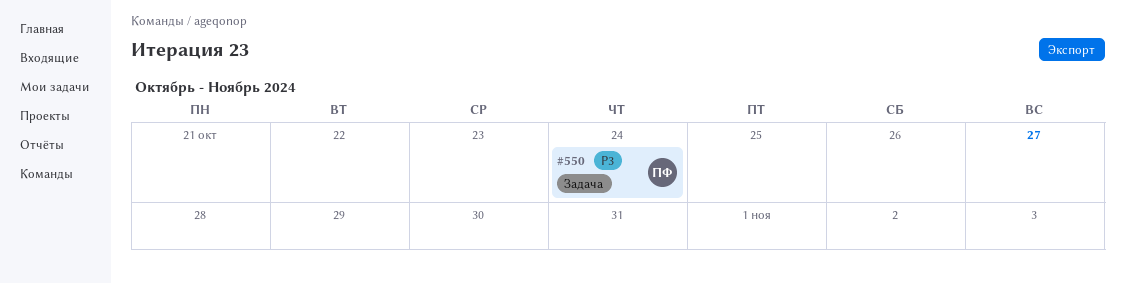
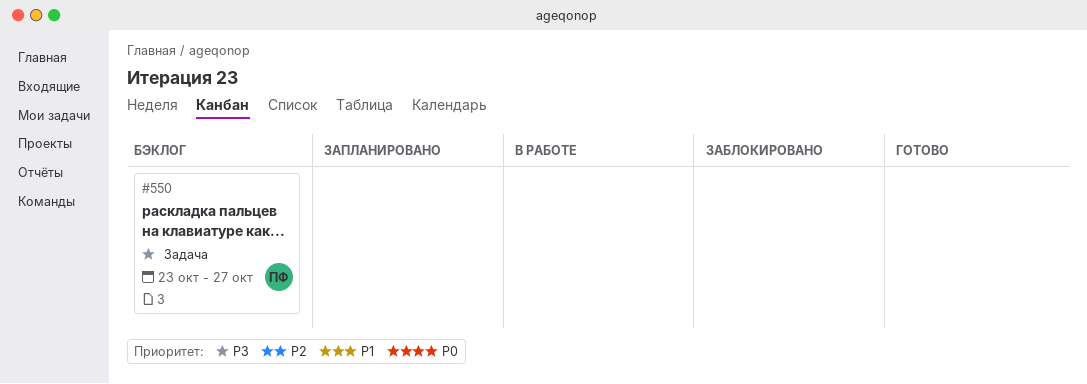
#550, due: Oct 24 -> Oct 27

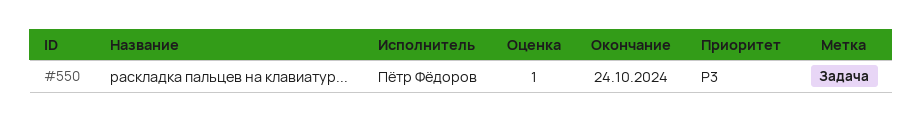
#550, due: Oct 27 -> Oct 24

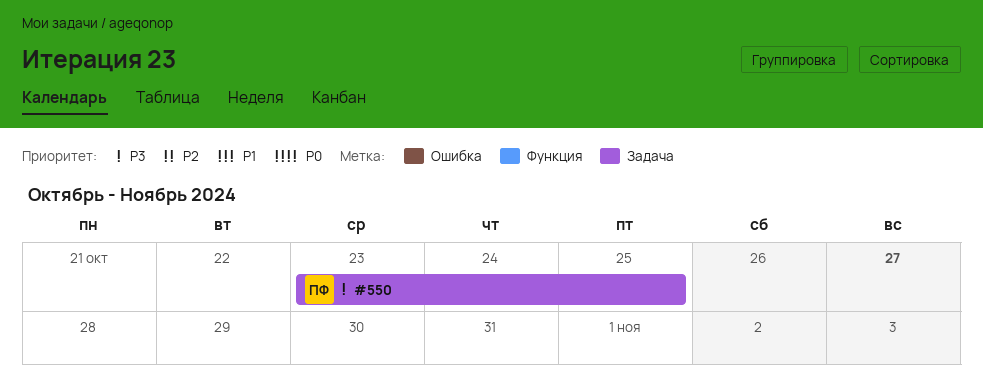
#550, due: Oct 24 -> Oct 25

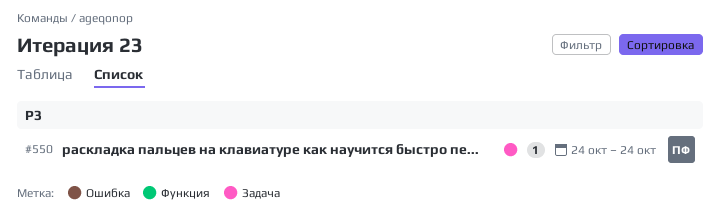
#550, start: Oct 23 -> Oct 24
#550, due: Oct 25 -> Oct 24

